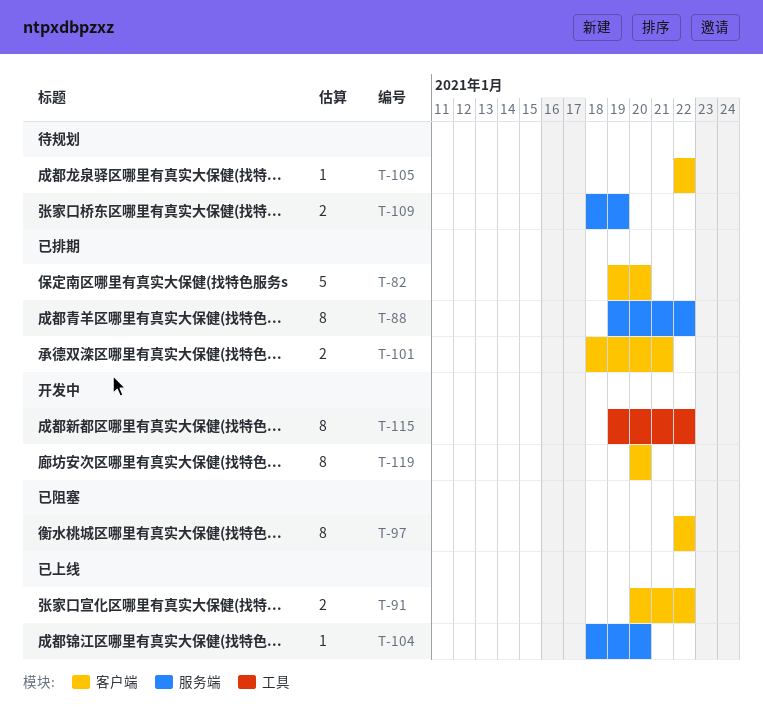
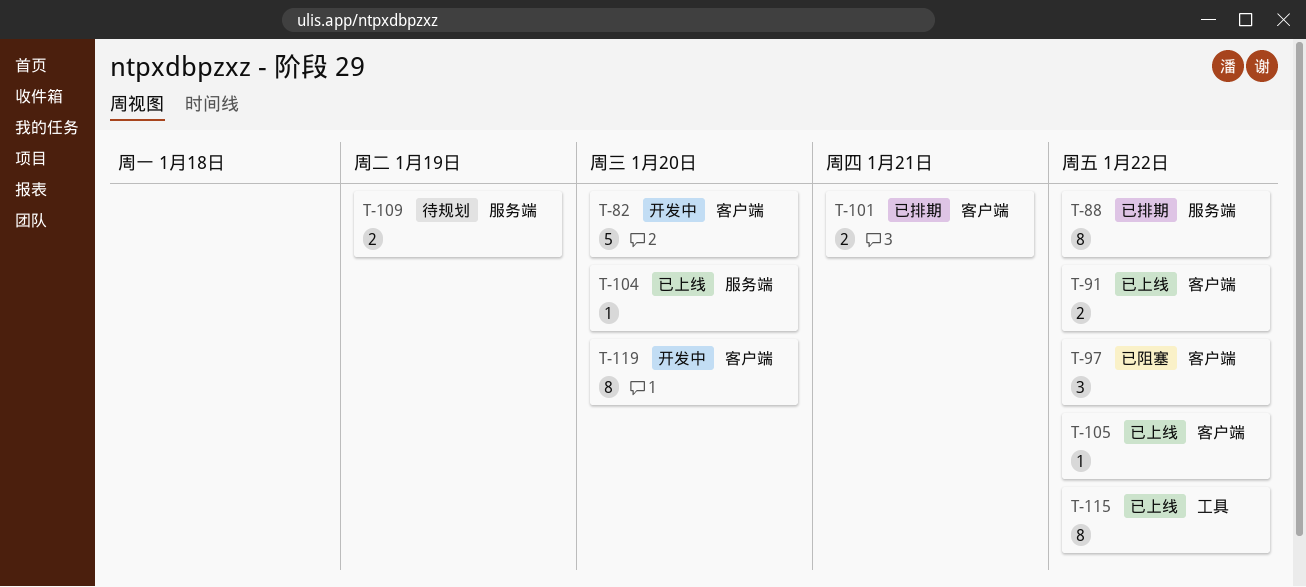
T-82, status: 已排期 -> 开发中
T-97, estimate: 8 -> 3
T-105, status: 待规划 -> 已上线
T-115, status: 开发中 -> 已上线

